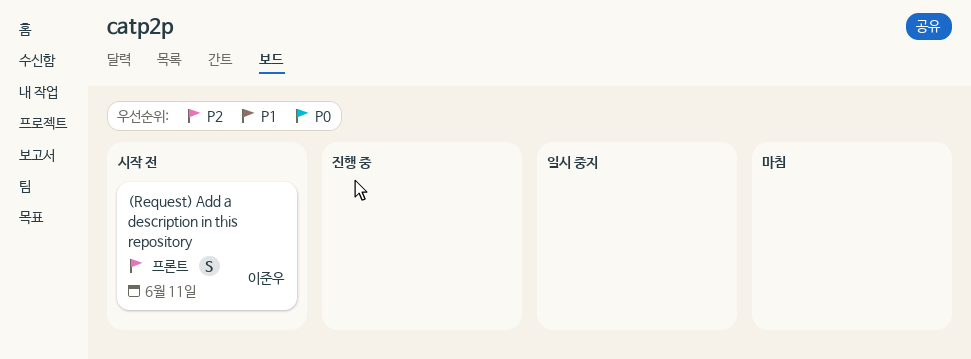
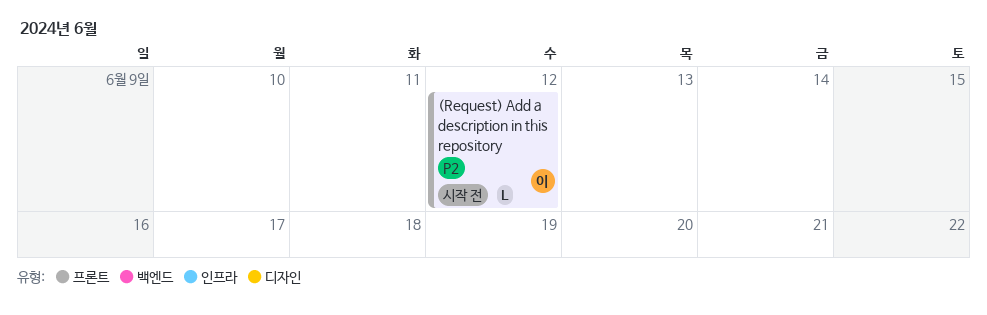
(Request) Add a description in this repository, estimate: S -> L
(Request) Add a description in this repository, due: Jun 11 -> Jun 12

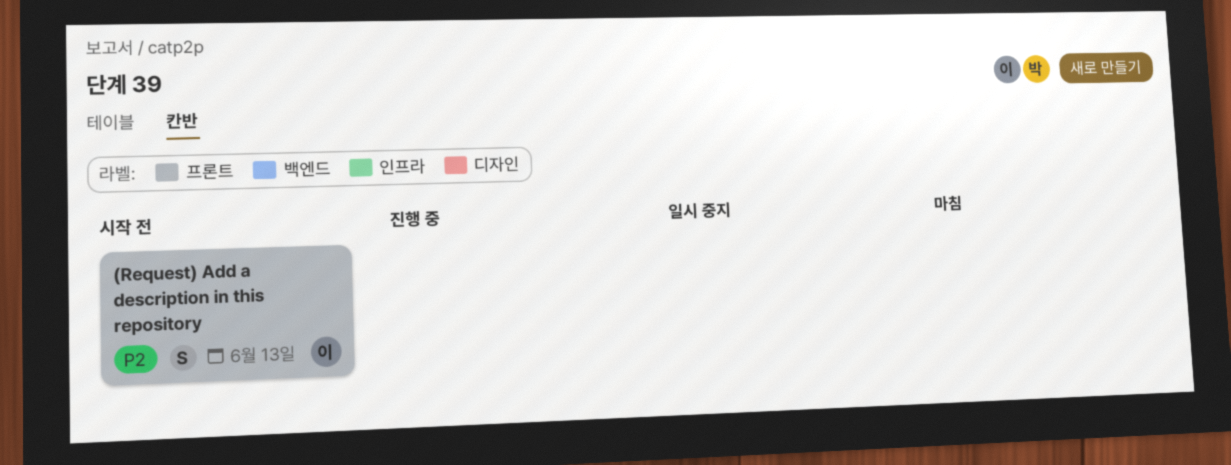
(Request) Add a description in this repository, estimate: L -> S
(Request) Add a description in this repository, due: Jun 12 -> Jun 13

